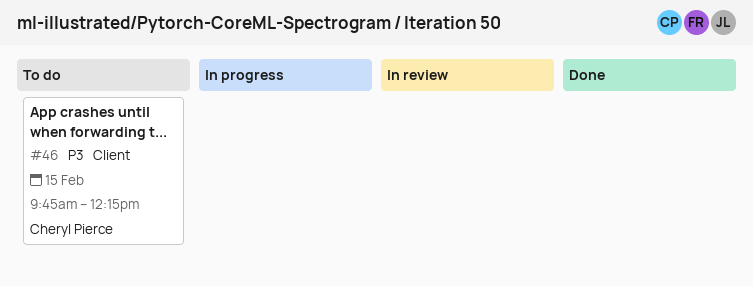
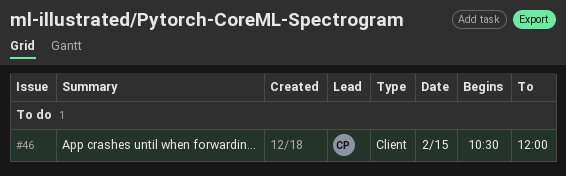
#46, begins: 09:45 -> 10:30
#46, ends: 12:15 -> 12:00

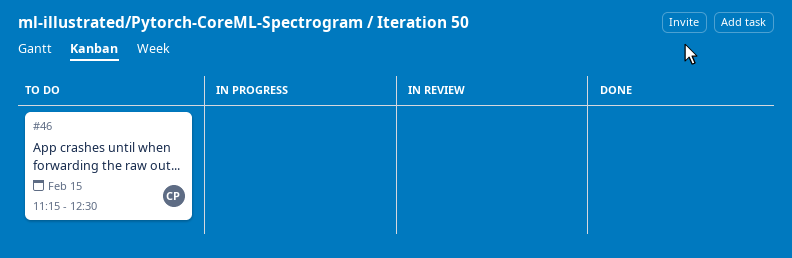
#46, begins: 10:30 -> 11:15
#46, ends: 12:00 -> 12:30

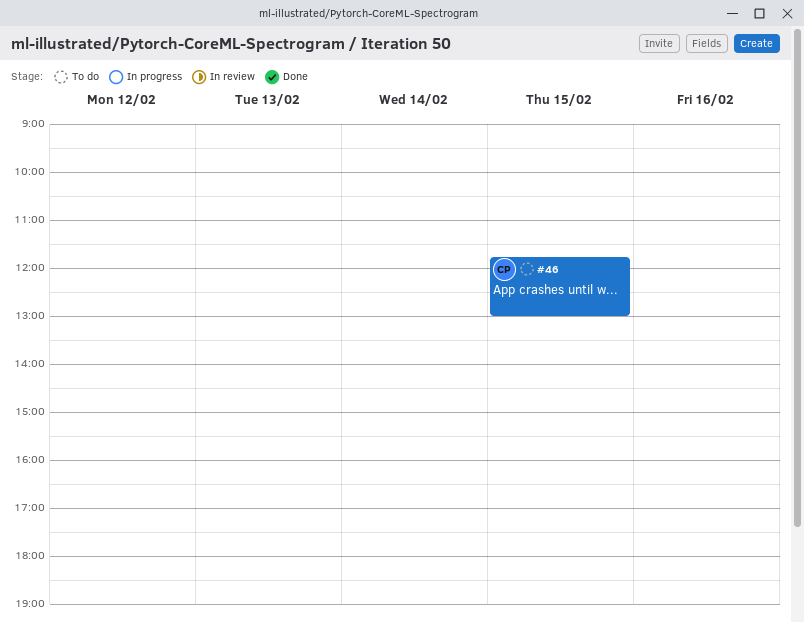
#46, begins: 11:15 -> 11:45
#46, ends: 12:30 -> 13:00

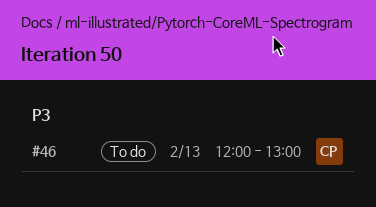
#46, day: Feb 15 -> Feb 13
#46, begins: 11:45 -> 12:00

